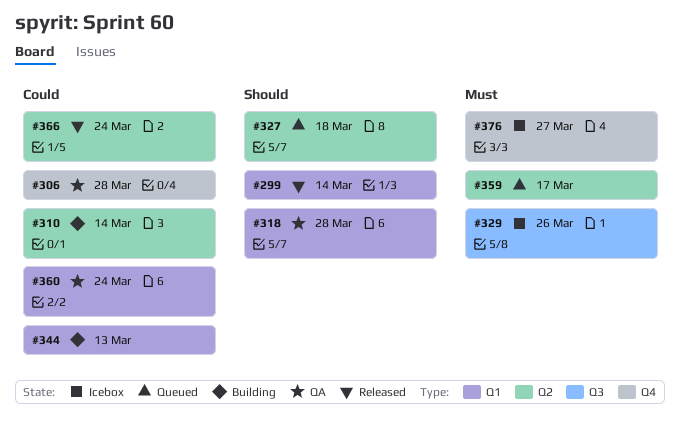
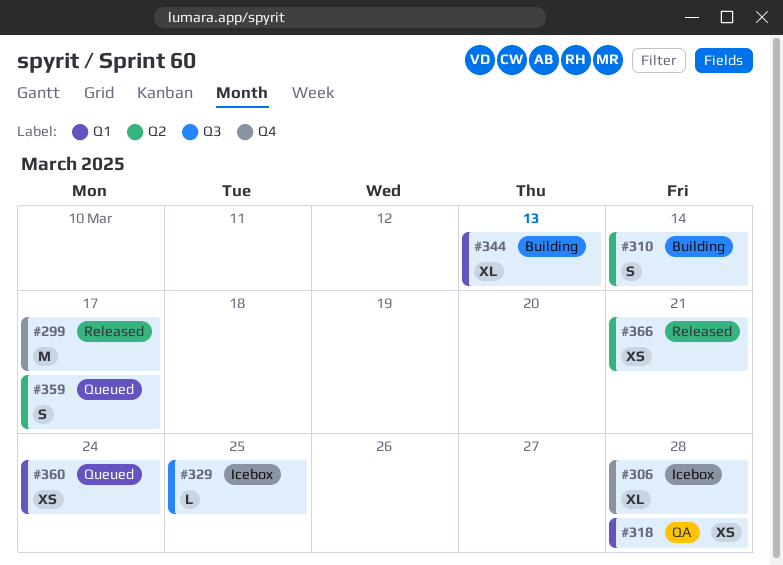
#299, label: Q1 -> Q4
#299, due: Mar 14 -> Mar 17
#306, status: QA -> Icebox
#327: present -> none
#329, due: Mar 26 -> Mar 25
#360, status: QA -> Queued
#366, due: Mar 24 -> Mar 21
#376: present -> none

